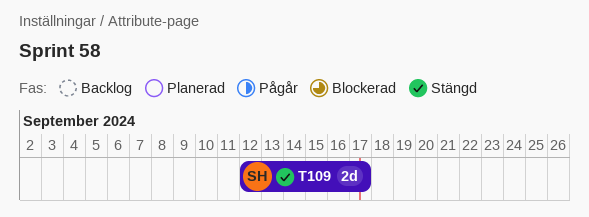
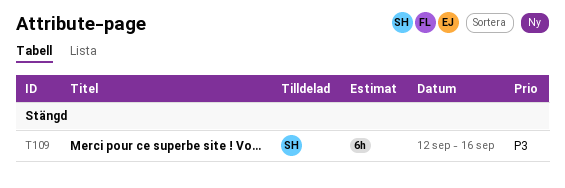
T109, estimate: 2d -> 6h
T109, due: Sep 17 -> Sep 16

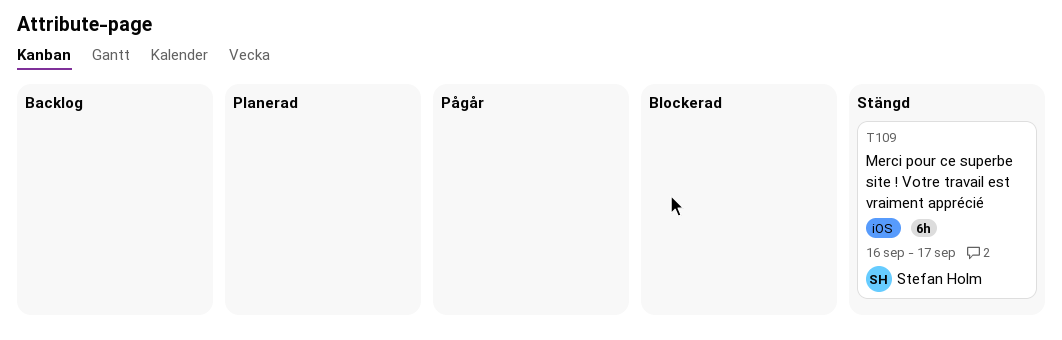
T109, start: Sep 12 -> Sep 16
T109, due: Sep 16 -> Sep 17

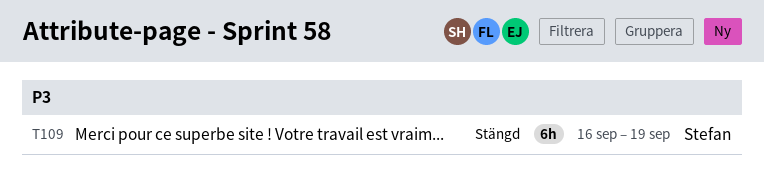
T109, due: Sep 17 -> Sep 19

